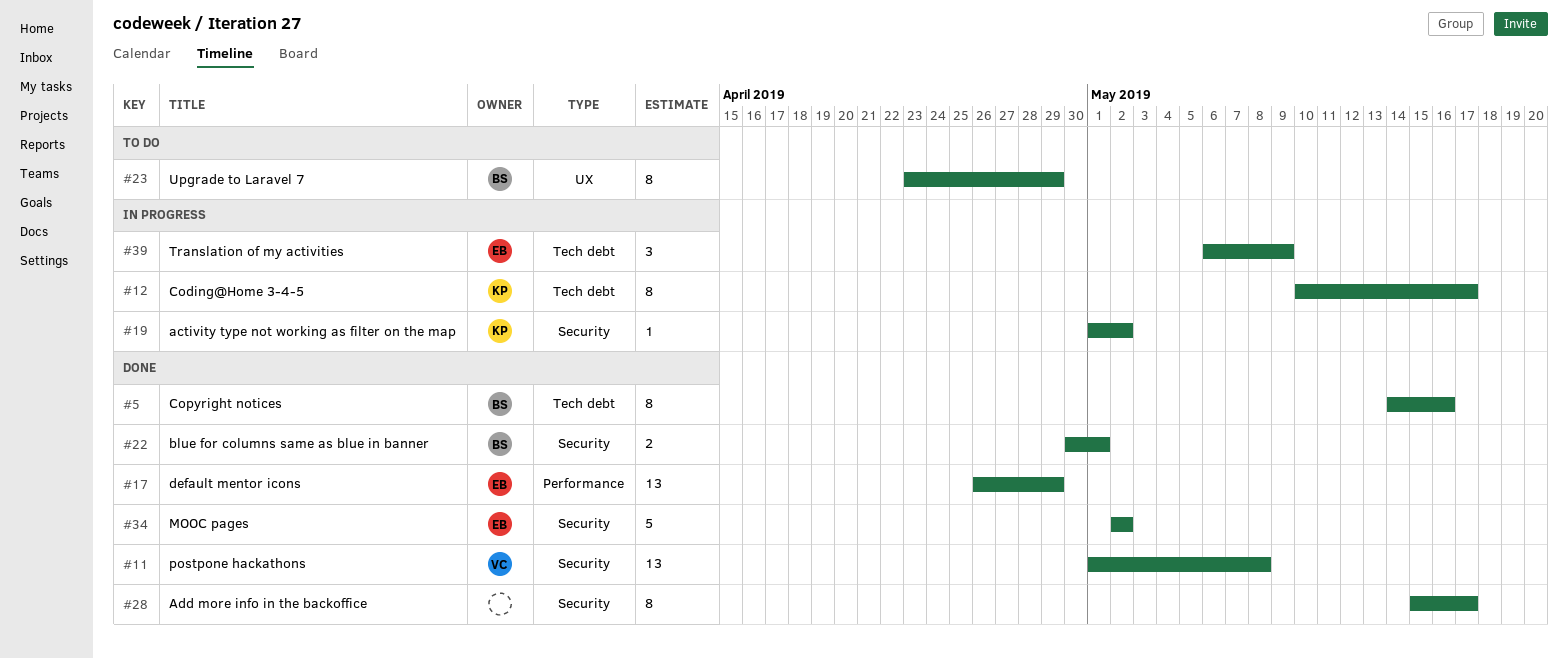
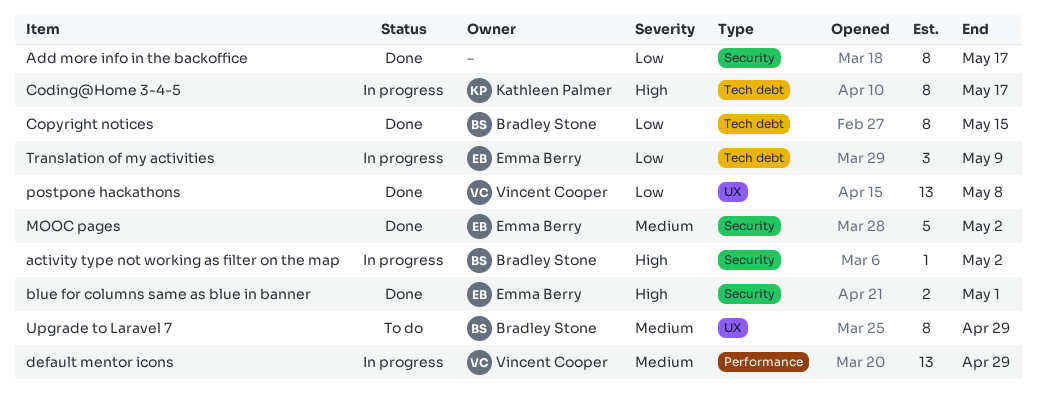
activity type not working as filter on the map, owner: Kathleen Palmer -> Bradley Stone
blue for columns same as blue in banner, owner: Bradley Stone -> Emma Berry
Copyright notices, due: May 16 -> May 15
default mentor icons, status: Done -> In progress
default mentor icons, owner: Emma Berry -> Vincent Cooper
postpone hackathons, label: Security -> UX

